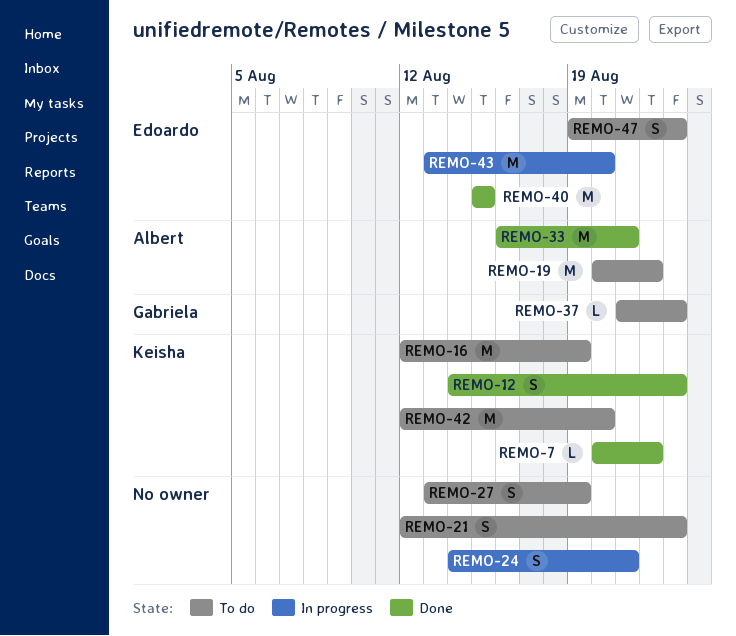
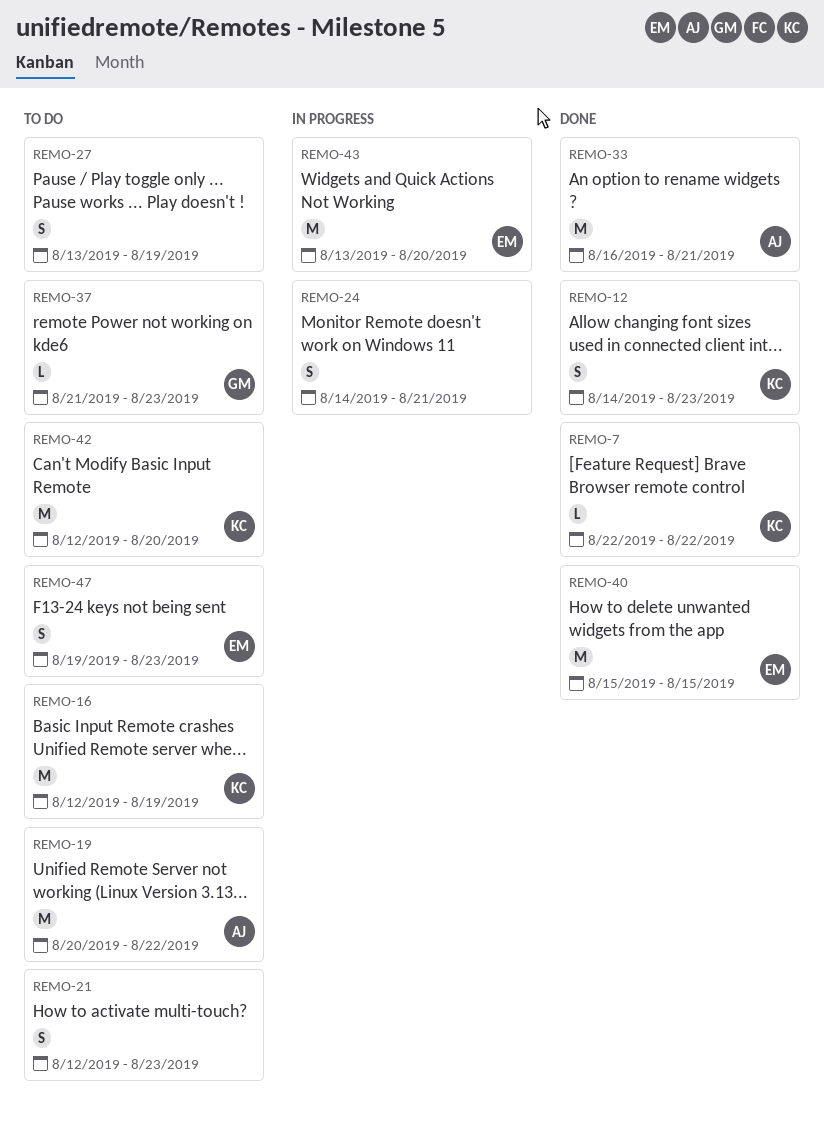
REMO-7, start: Aug 20 -> Aug 22

